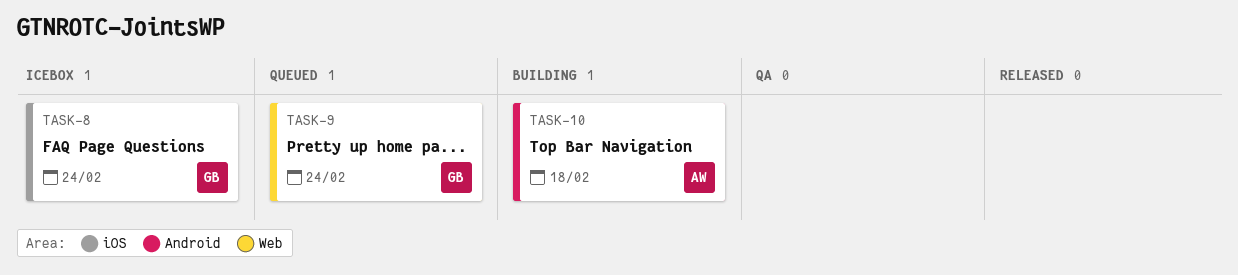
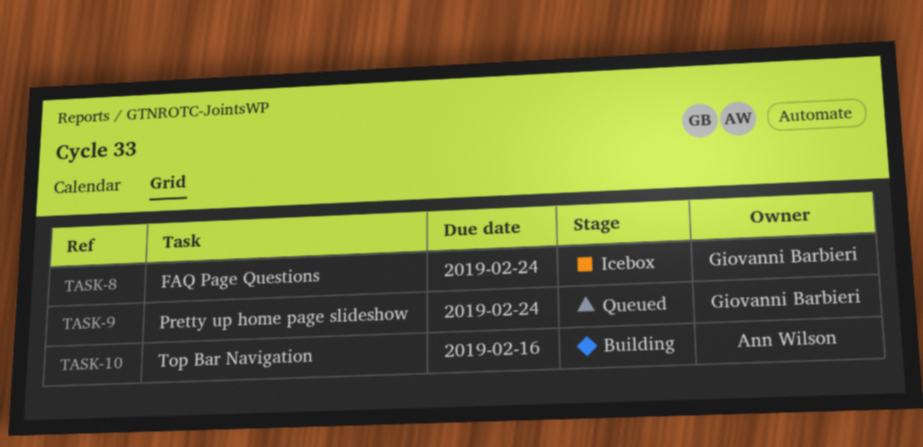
TASK-10, due: Feb 18 -> Feb 16

